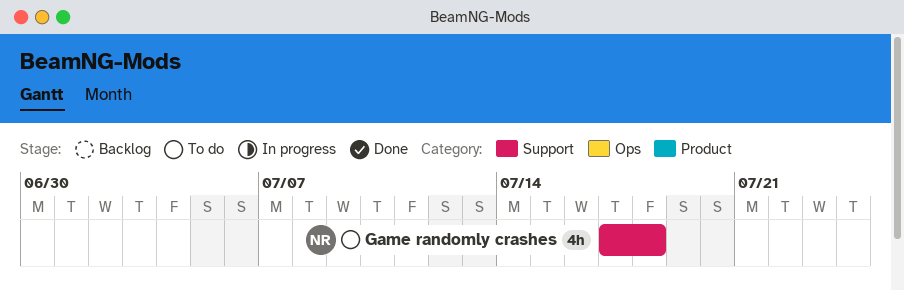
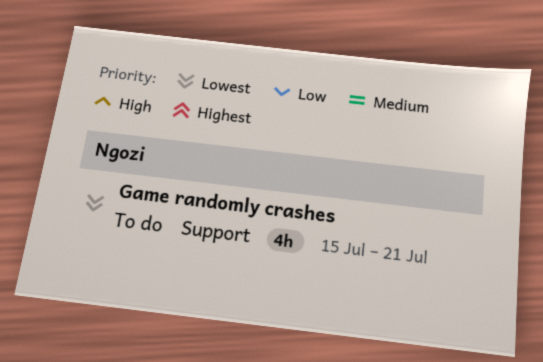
Game randomly crashes, start: Jul 17 -> Jul 15
Game randomly crashes, due: Jul 18 -> Jul 21

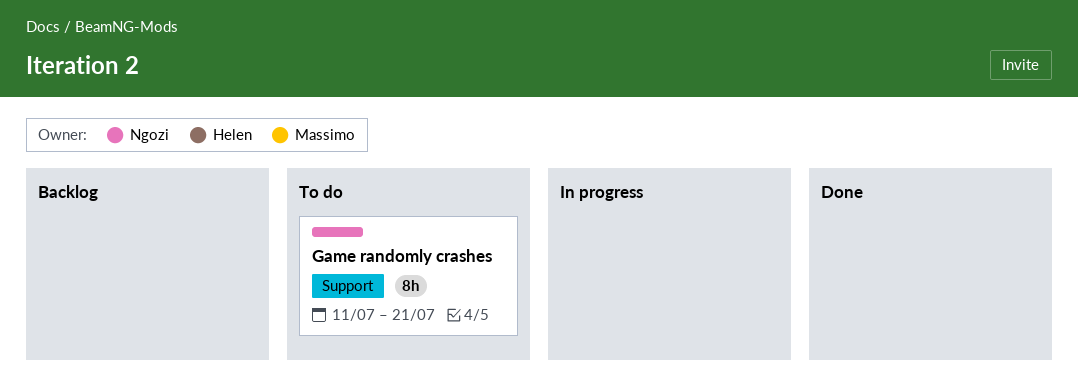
Game randomly crashes, estimate: 4h -> 8h
Game randomly crashes, start: Jul 15 -> Jul 11

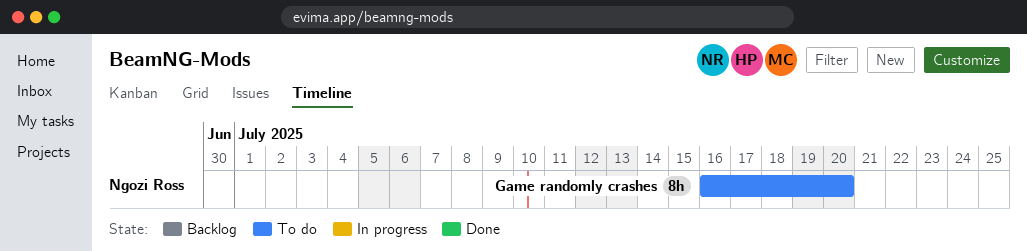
Game randomly crashes, start: Jul 11 -> Jul 16
Game randomly crashes, due: Jul 21 -> Jul 20

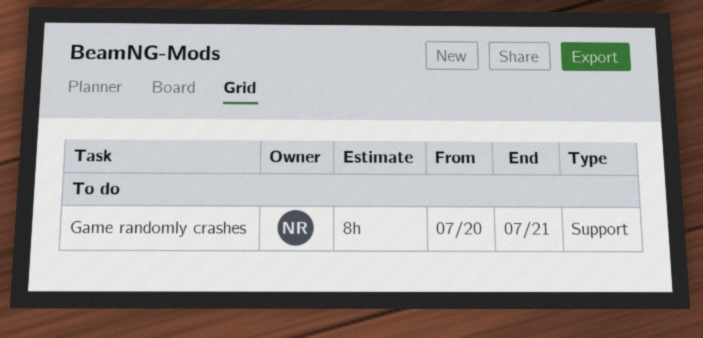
Game randomly crashes, start: Jul 16 -> Jul 20
Game randomly crashes, due: Jul 20 -> Jul 21

